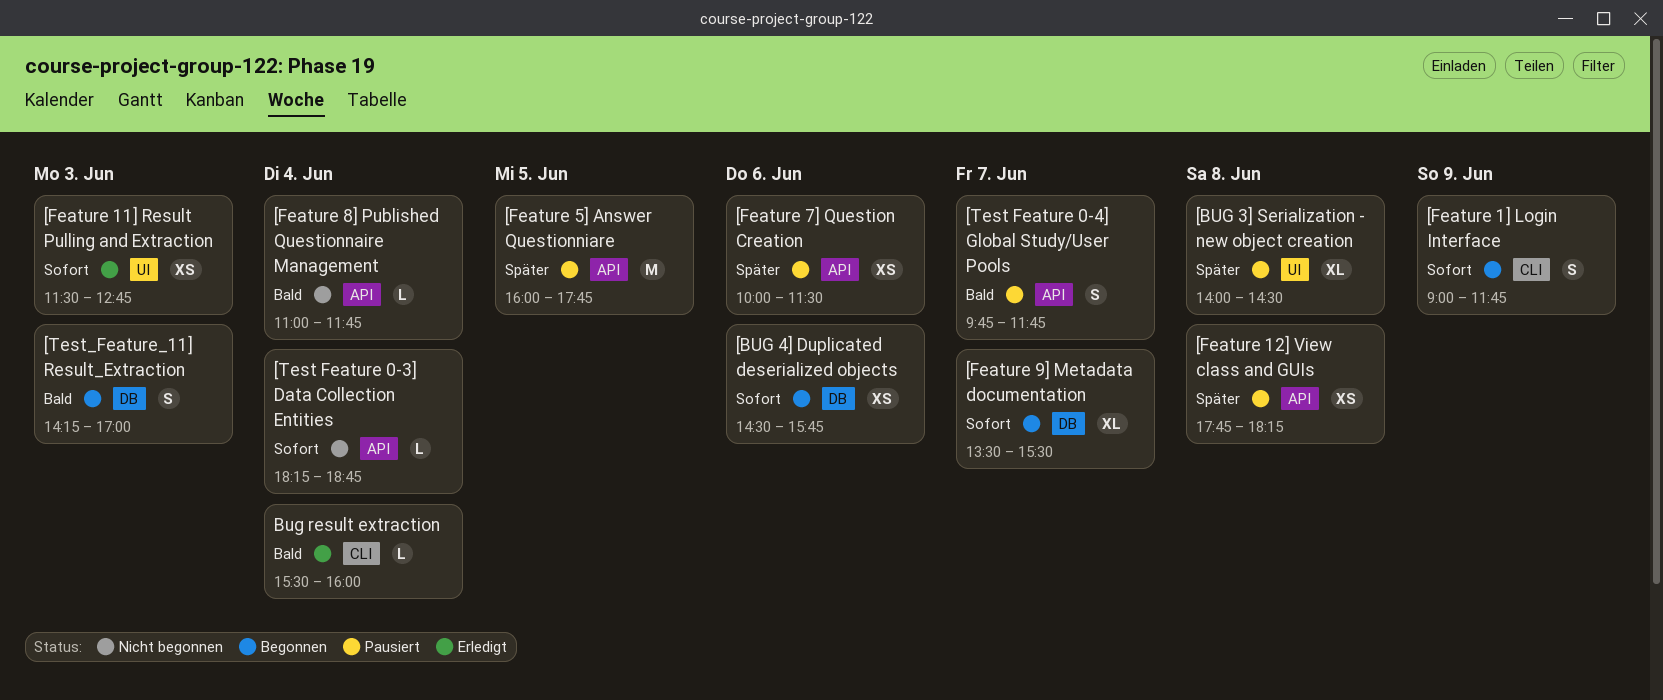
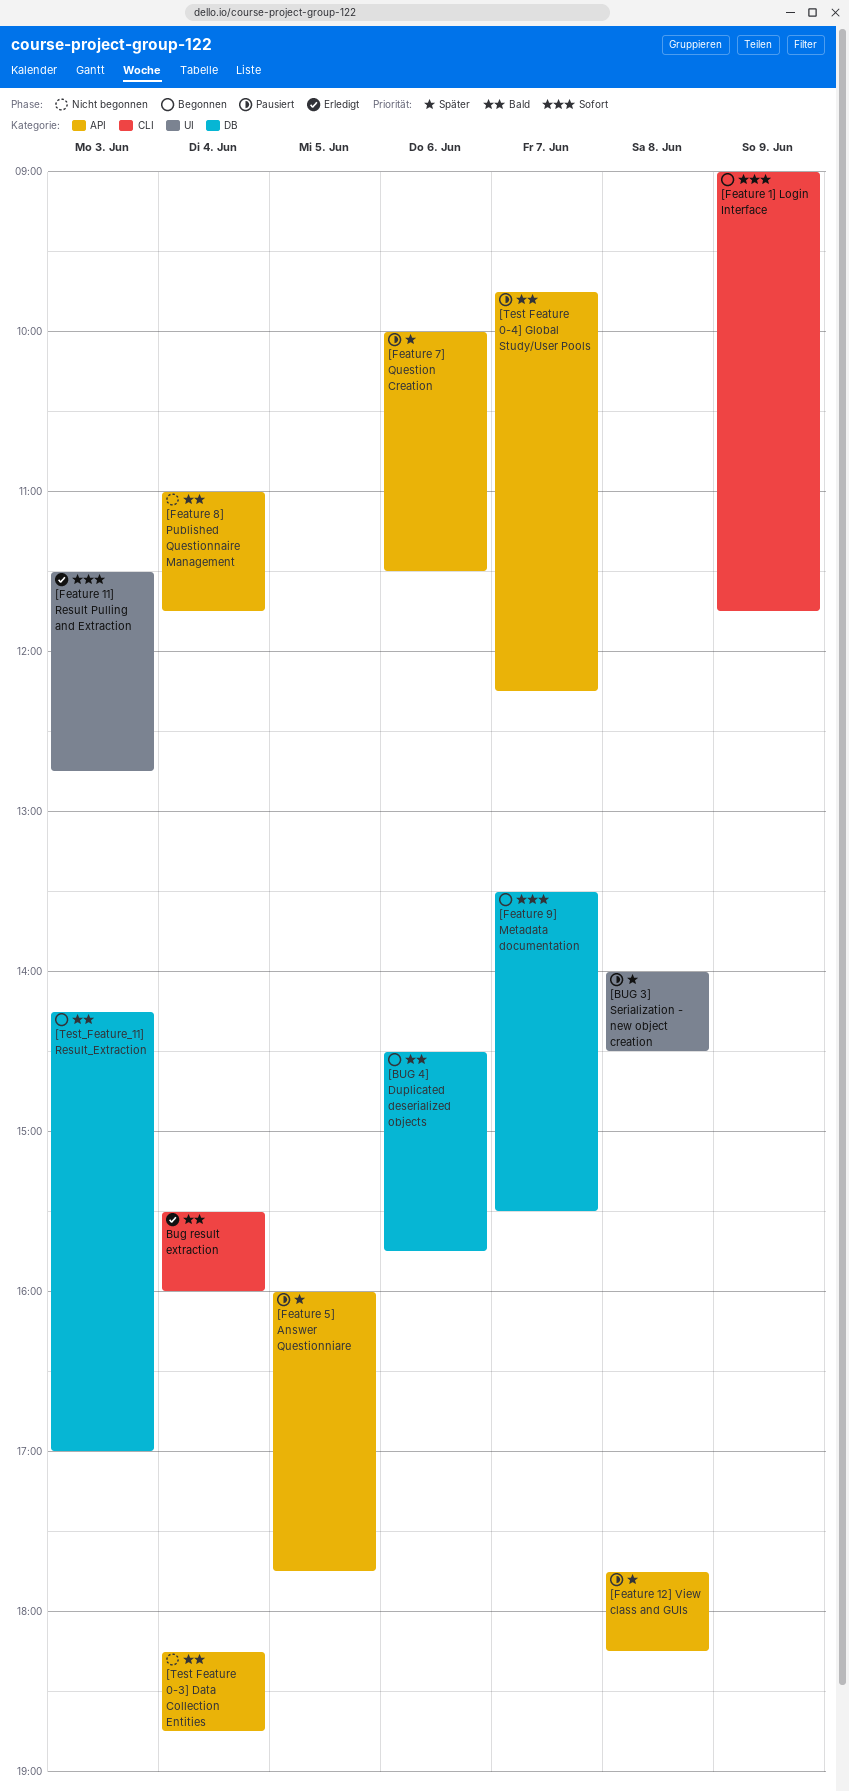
[BUG 4] Duplicated deserialized objects, priority: Sofort -> Bald
[Test Feature 0-3] Data Collection Entities, priority: Sofort -> Bald
[Test Feature 0-4] Global Study/User Pools, ends: 11:45 -> 12:15

